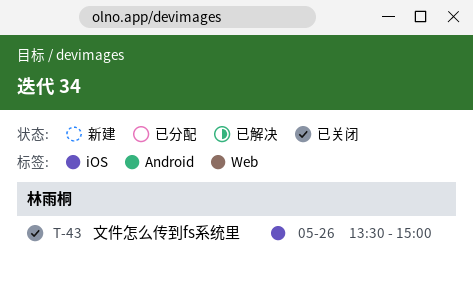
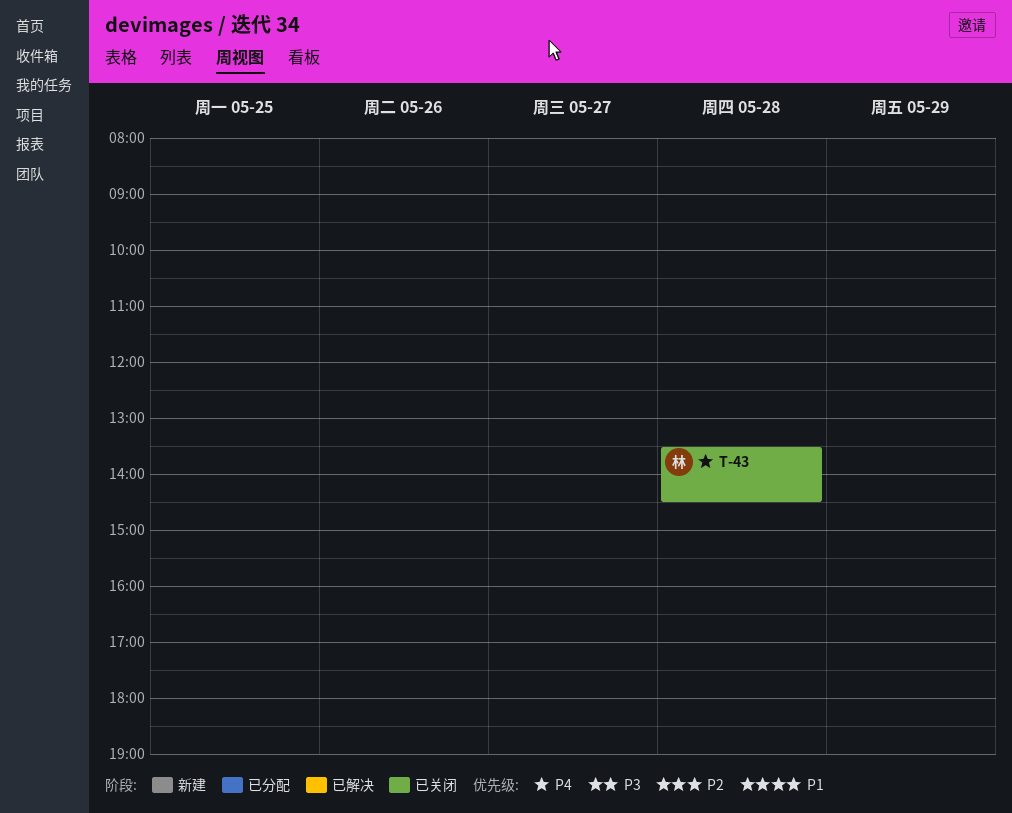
T-43, day: May 26 -> May 28
T-43, ends: 15:00 -> 14:30

